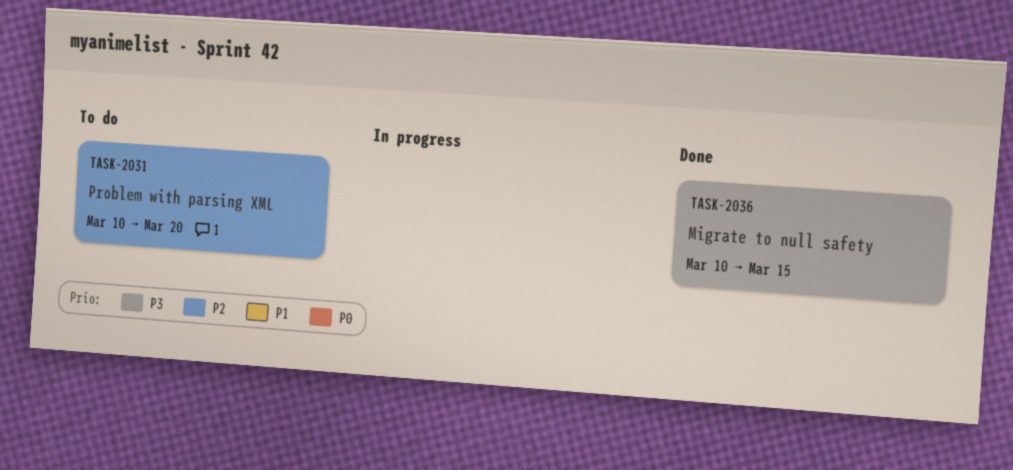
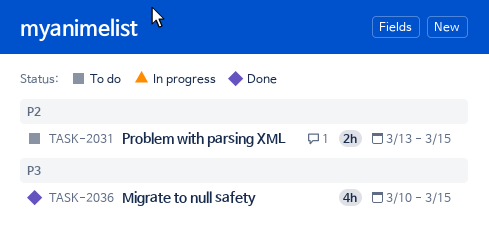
TASK-2031, start: Mar 10 -> Mar 13
TASK-2031, due: Mar 20 -> Mar 15

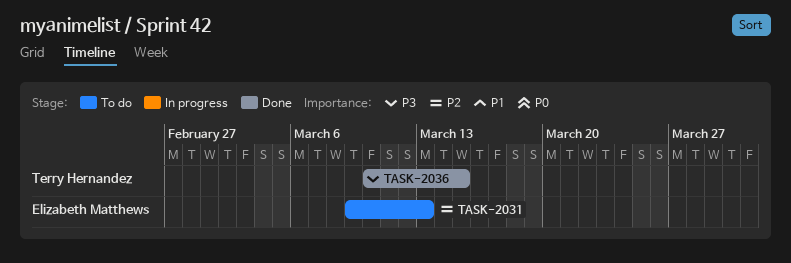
TASK-2031, start: Mar 13 -> Mar 9
TASK-2031, due: Mar 15 -> Mar 13

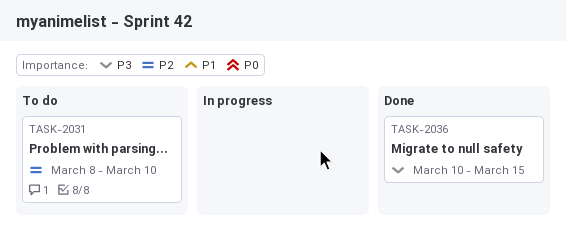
TASK-2031, start: Mar 9 -> Mar 8
TASK-2031, due: Mar 13 -> Mar 10

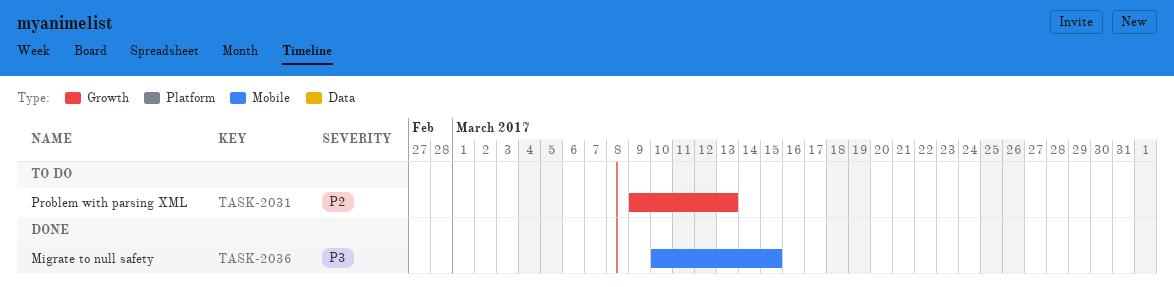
TASK-2031, start: Mar 8 -> Mar 9
TASK-2031, due: Mar 10 -> Mar 13

